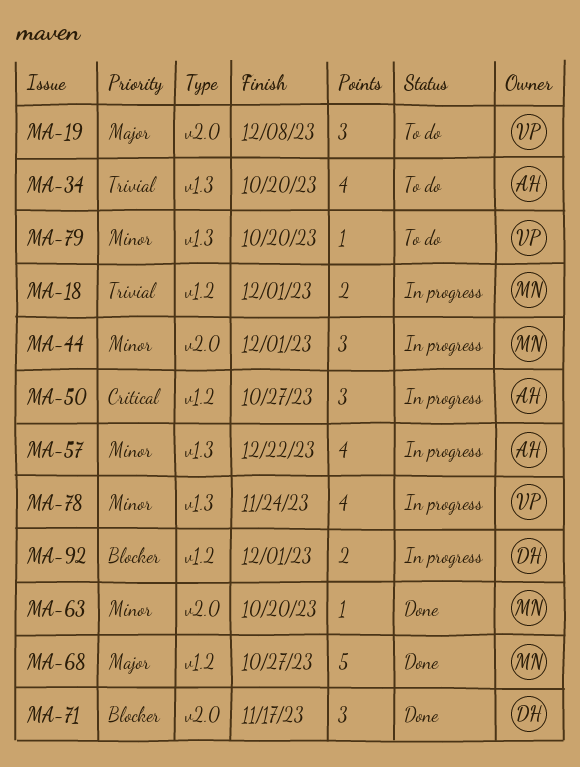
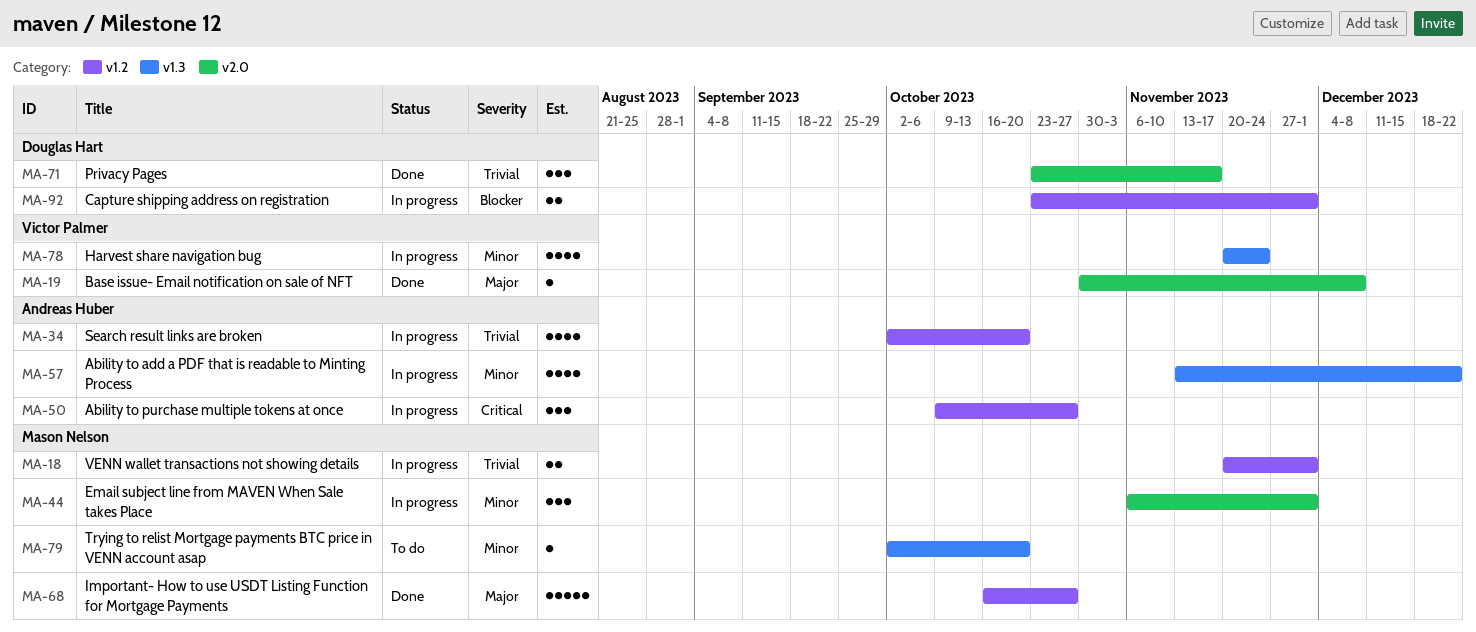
MA-19, status: To do -> Done
MA-19, estimate: 3 -> 1
MA-34, status: To do -> In progress
MA-34, label: v1.3 -> v1.2
MA-63: present -> none
MA-71, priority: Blocker -> Trivial
MA-79, owner: Victor Palmer -> Mason Nelson

